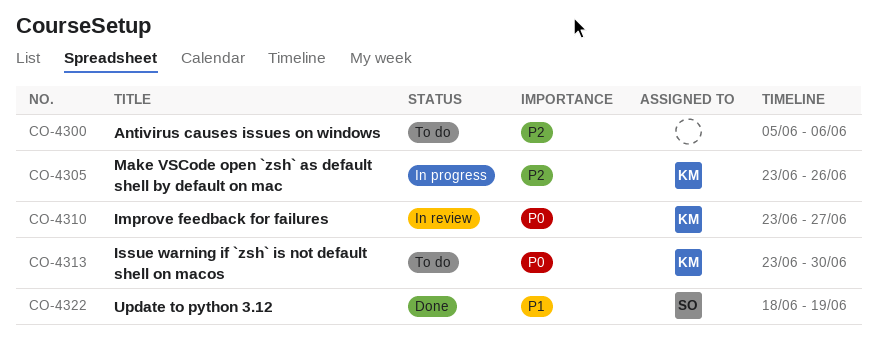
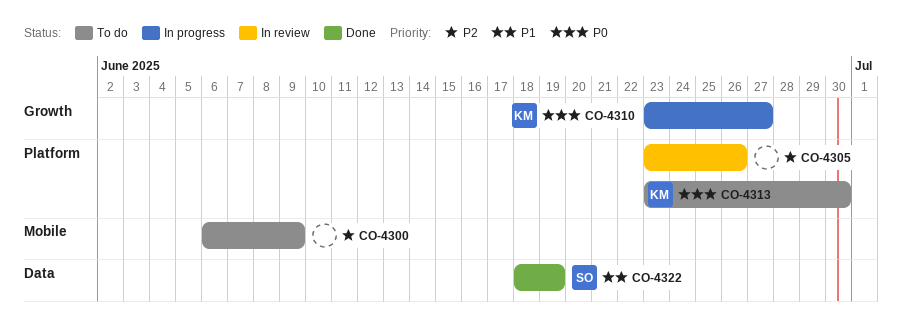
CO-4300, start: Jun 5 -> Jun 6
CO-4300, due: Jun 6 -> Jun 9
CO-4305, status: In progress -> In review
CO-4305, owner: KM -> none
CO-4310, status: In review -> In progress

